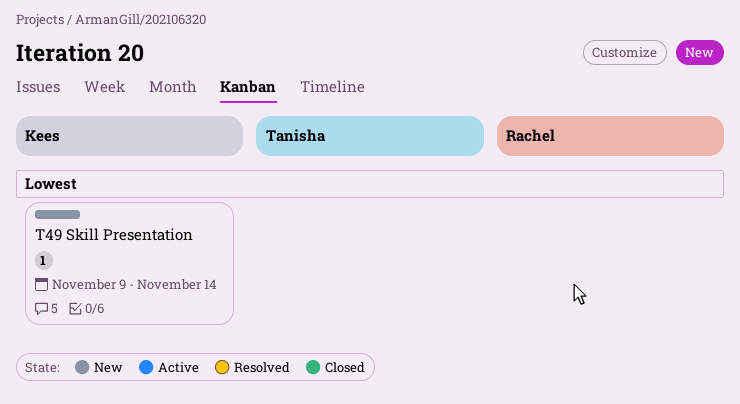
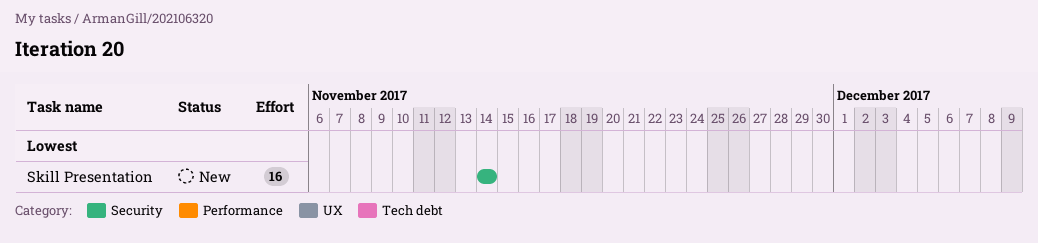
Skill Presentation, estimate: 1 -> 16
Skill Presentation, start: Nov 9 -> Nov 14

